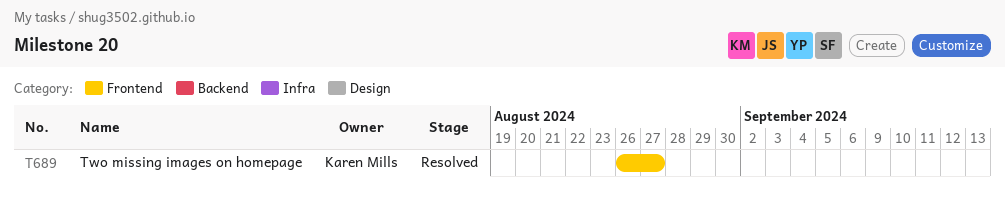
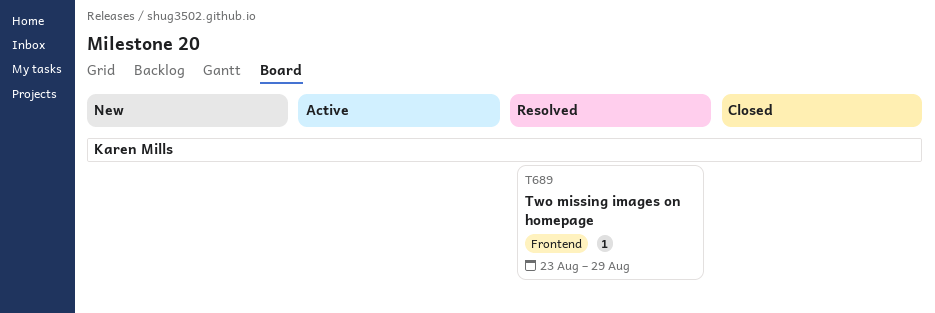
T689, start: Aug 26 -> Aug 23
T689, due: Aug 27 -> Aug 29

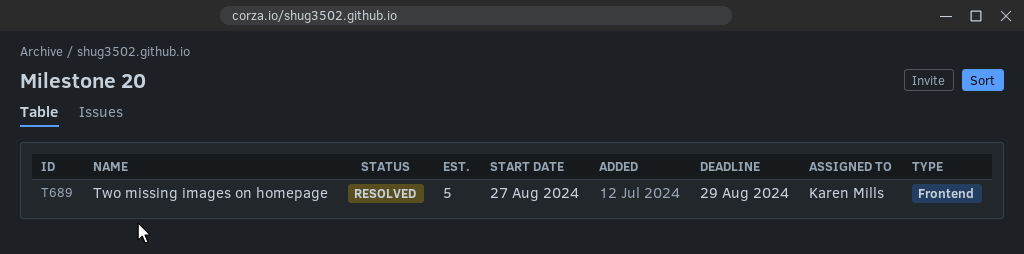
T689, estimate: 1 -> 5
T689, start: Aug 23 -> Aug 27

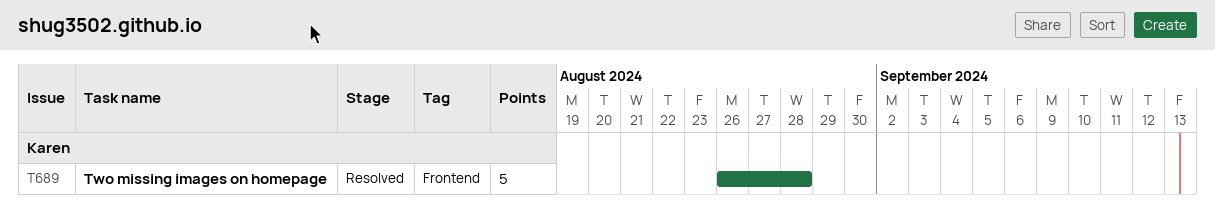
T689, start: Aug 27 -> Aug 26
T689, due: Aug 29 -> Aug 28

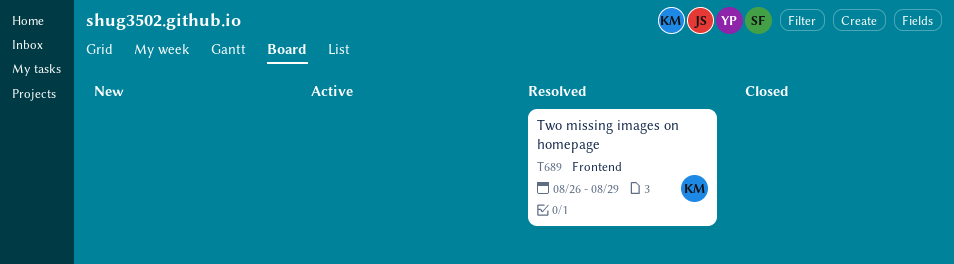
T689, due: Aug 28 -> Aug 29

